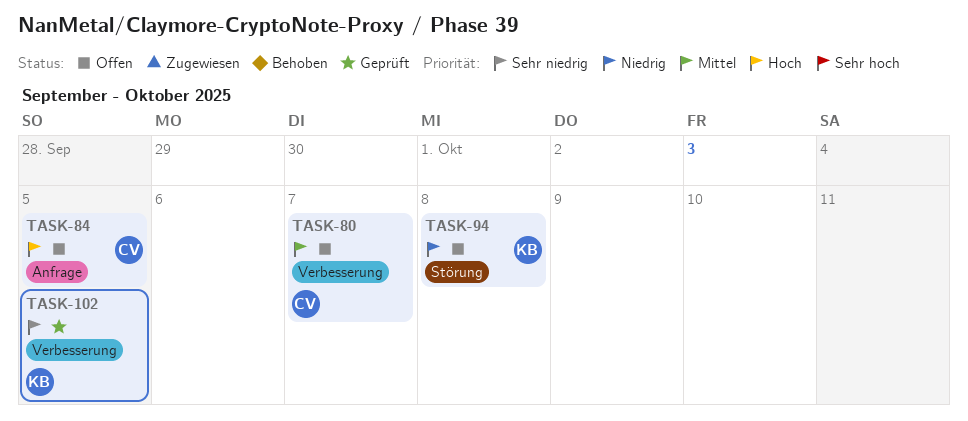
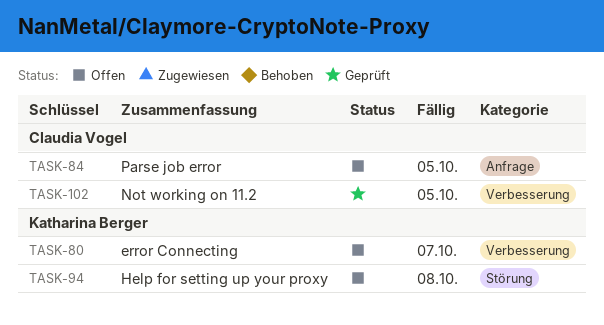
TASK-80, owner: Claudia Vogel -> Katharina Berger
TASK-102, owner: Katharina Berger -> Claudia Vogel

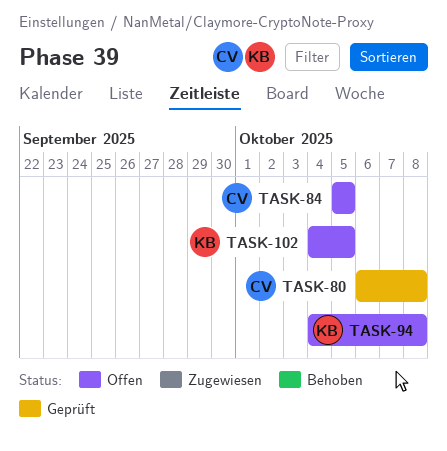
TASK-80, status: Offen -> Geprüft
TASK-80, owner: Katharina Berger -> Claudia Vogel
TASK-80, due: Oct 7 -> Oct 8
TASK-102, status: Geprüft -> Offen
TASK-102, owner: Claudia Vogel -> Katharina Berger

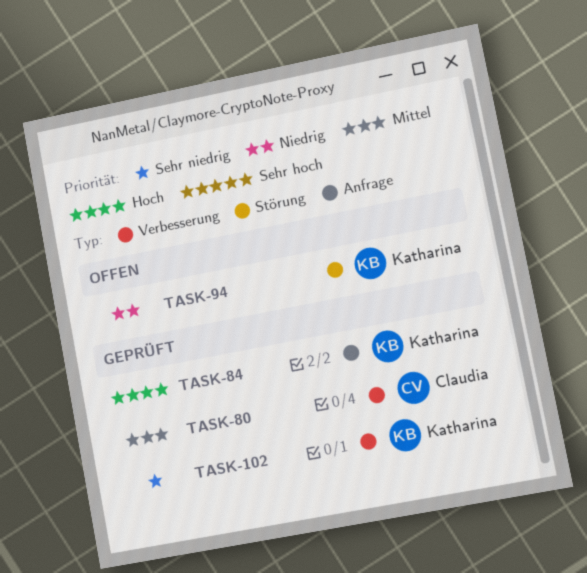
TASK-84, status: Offen -> Geprüft
TASK-84, owner: Claudia -> Katharina
TASK-102, status: Offen -> Geprüft

